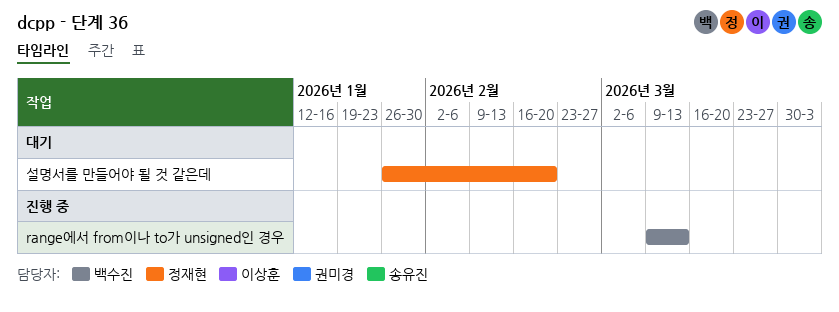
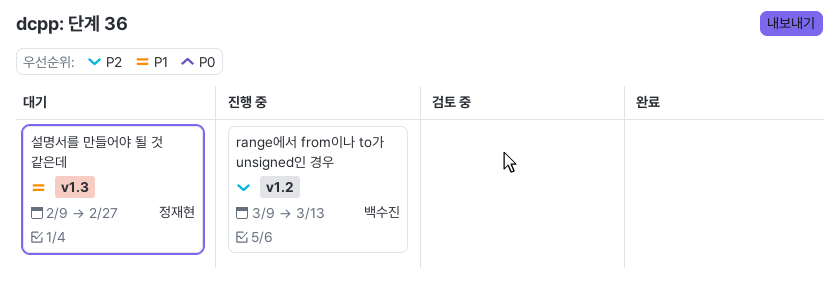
설명서를 만들어야 될 것 같은데, start: Jan 26 -> Feb 9
설명서를 만들어야 될 것 같은데, due: Feb 20 -> Feb 27

